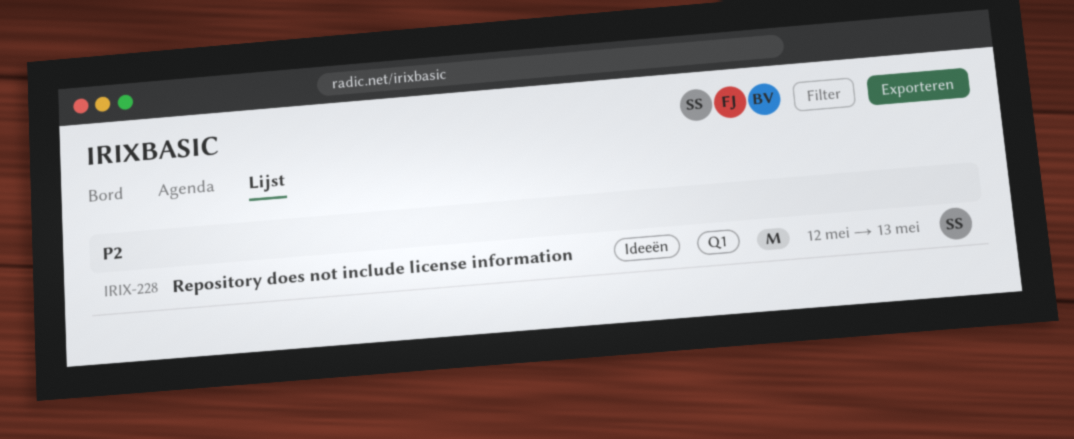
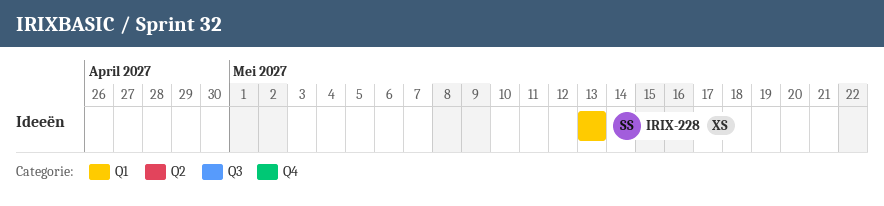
IRIX-228, estimate: M -> XS
IRIX-228, start: May 12 -> May 13

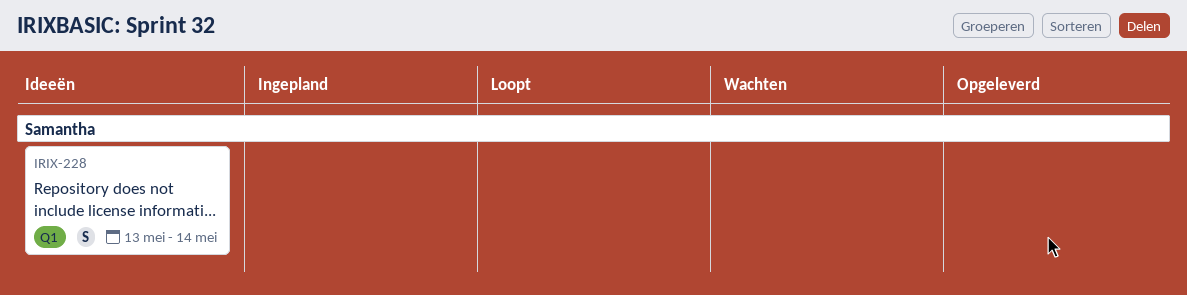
IRIX-228, estimate: XS -> S
IRIX-228, due: May 13 -> May 14

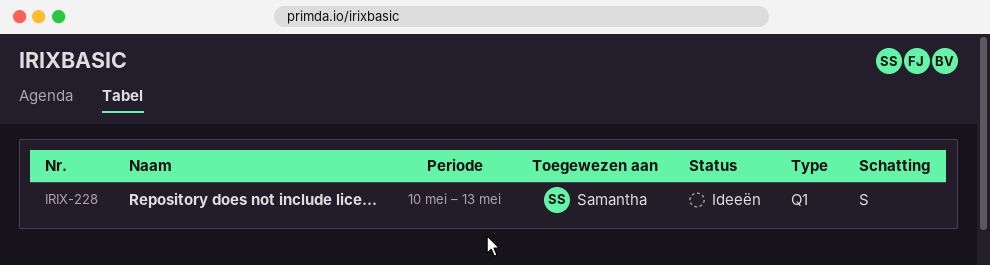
IRIX-228, start: May 13 -> May 10
IRIX-228, due: May 14 -> May 13

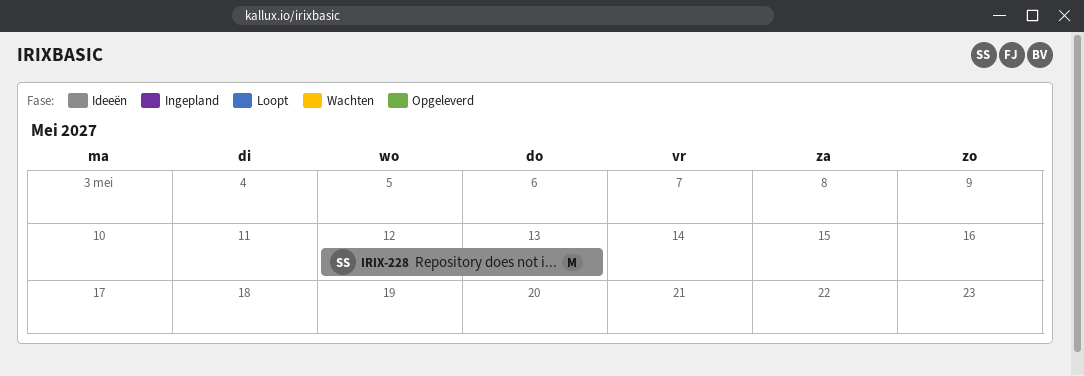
IRIX-228, estimate: S -> M
IRIX-228, start: May 10 -> May 12

